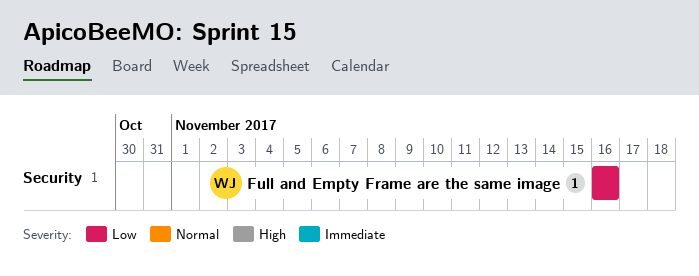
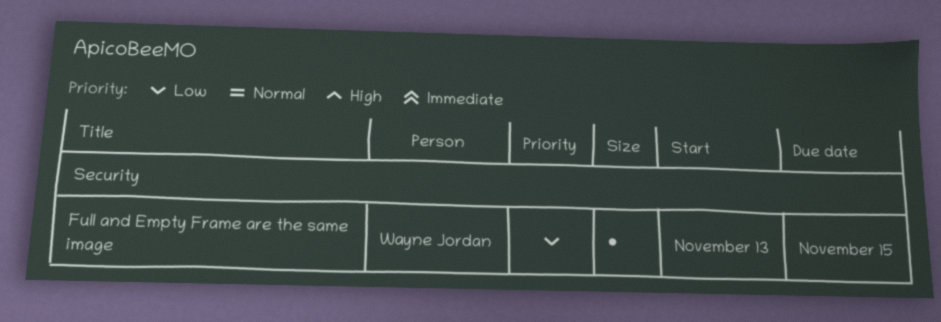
Full and Empty Frame are the same image, start: Nov 16 -> Nov 13
Full and Empty Frame are the same image, due: Nov 16 -> Nov 15

